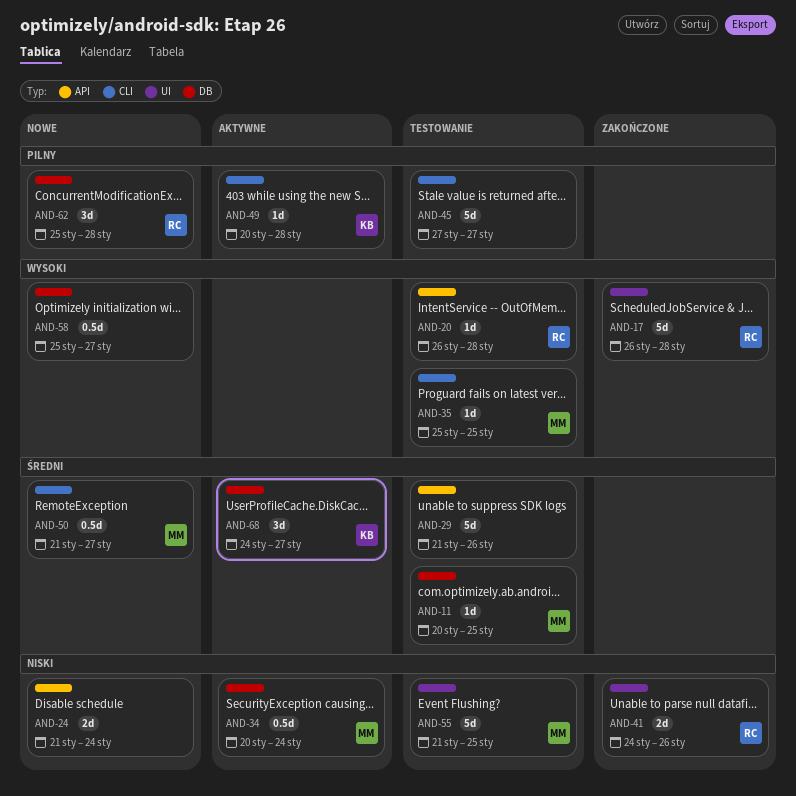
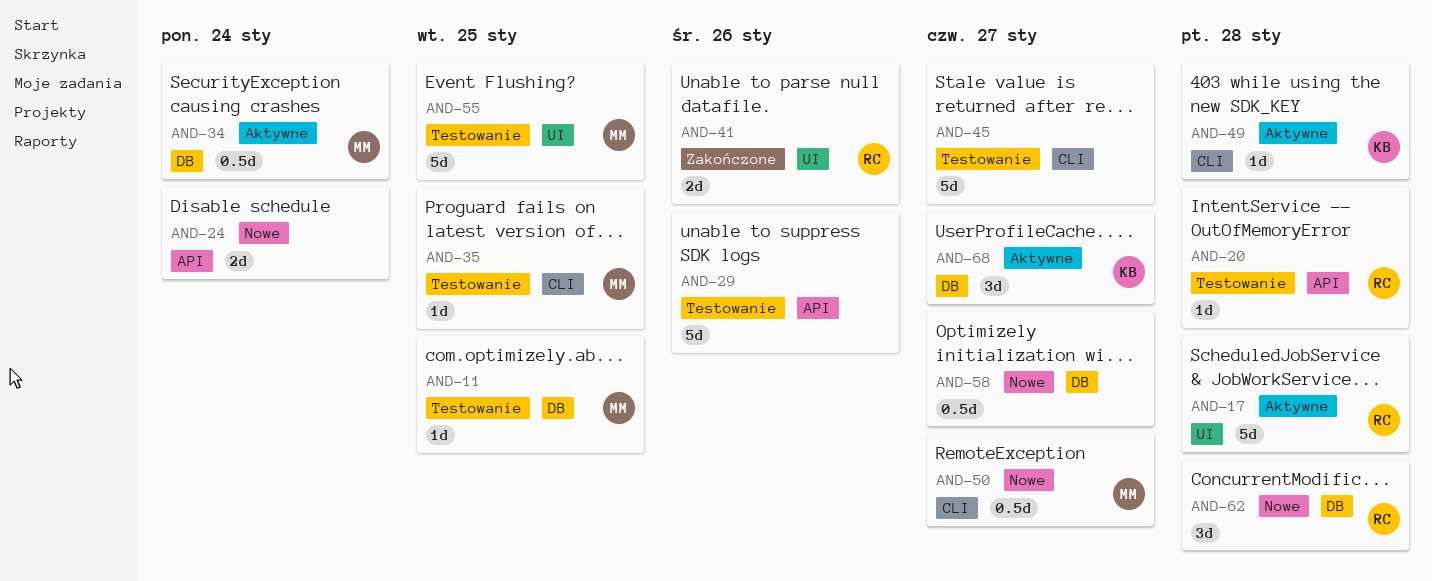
AND-17, status: Zakończone -> Aktywne

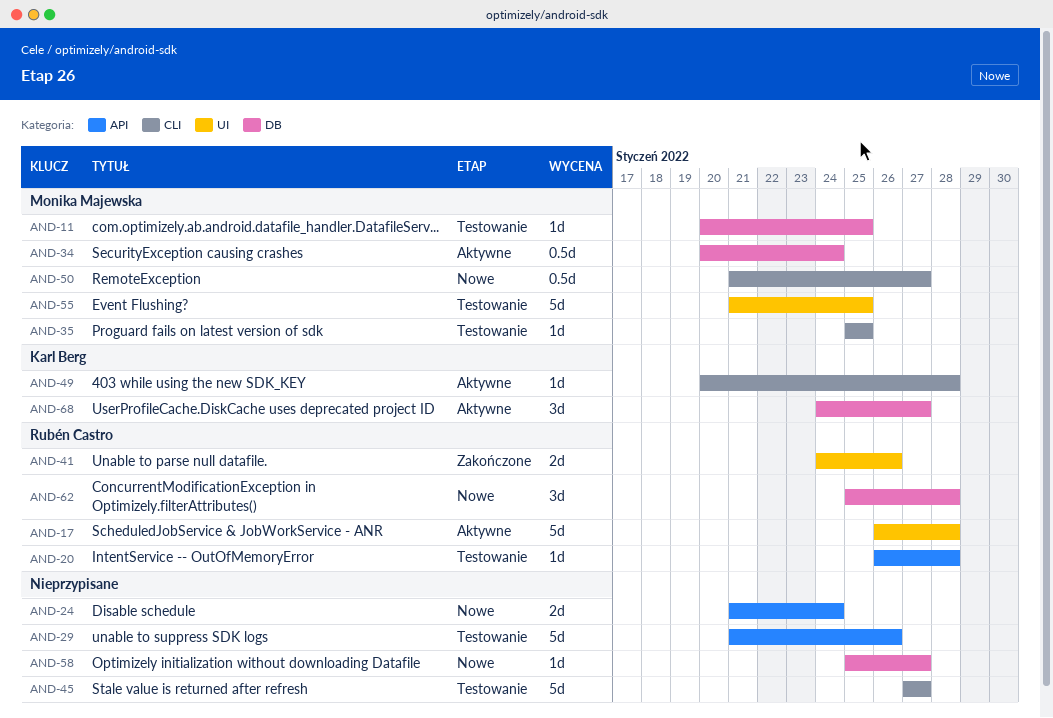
AND-58, estimate: 0.5d -> 1d

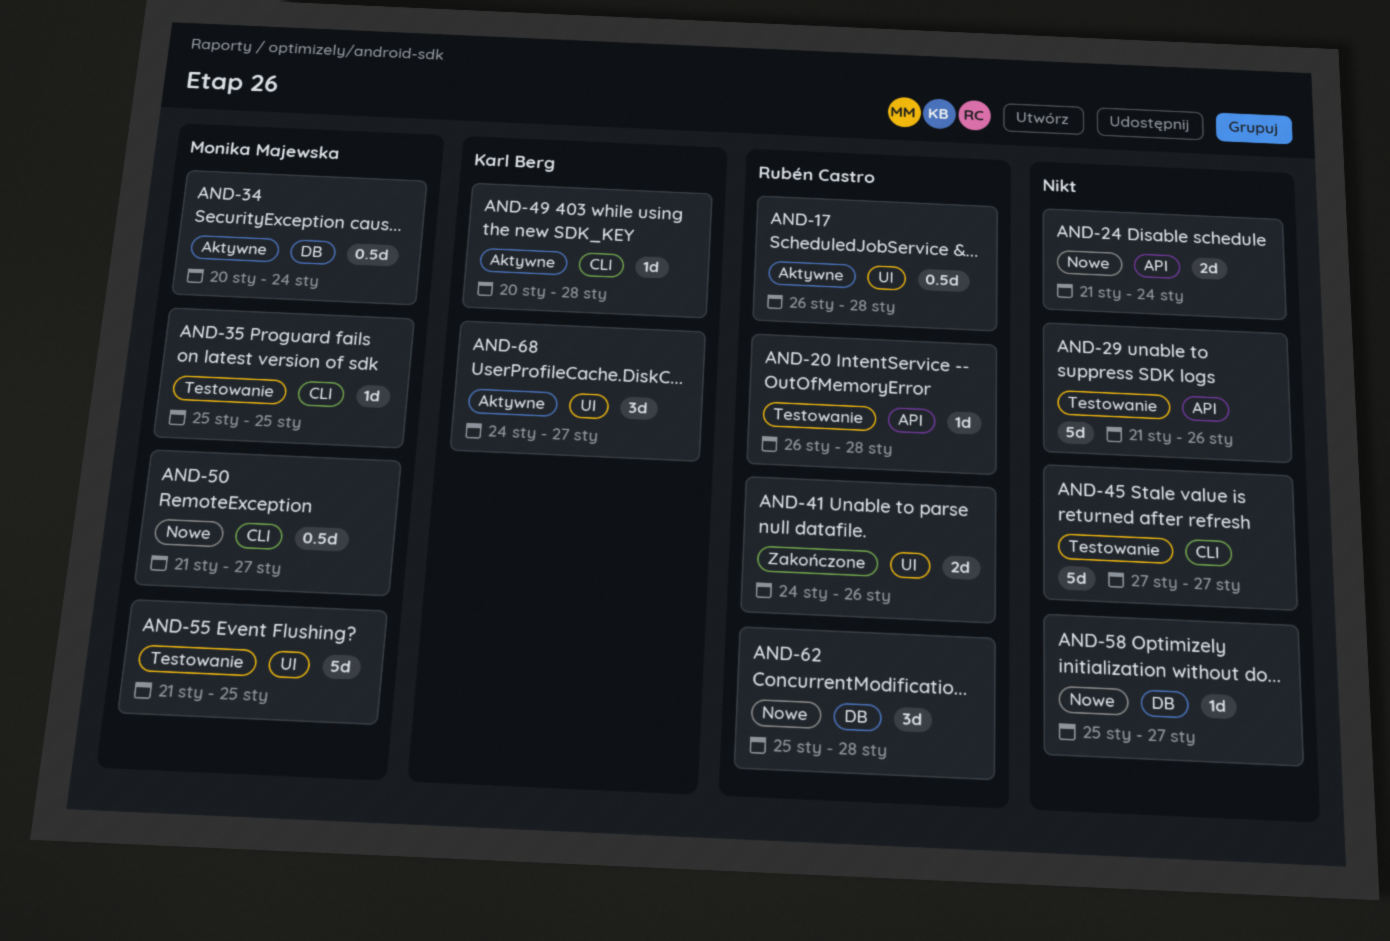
AND-11: present -> none
AND-17, estimate: 5d -> 0.5d
AND-68, label: DB -> UI

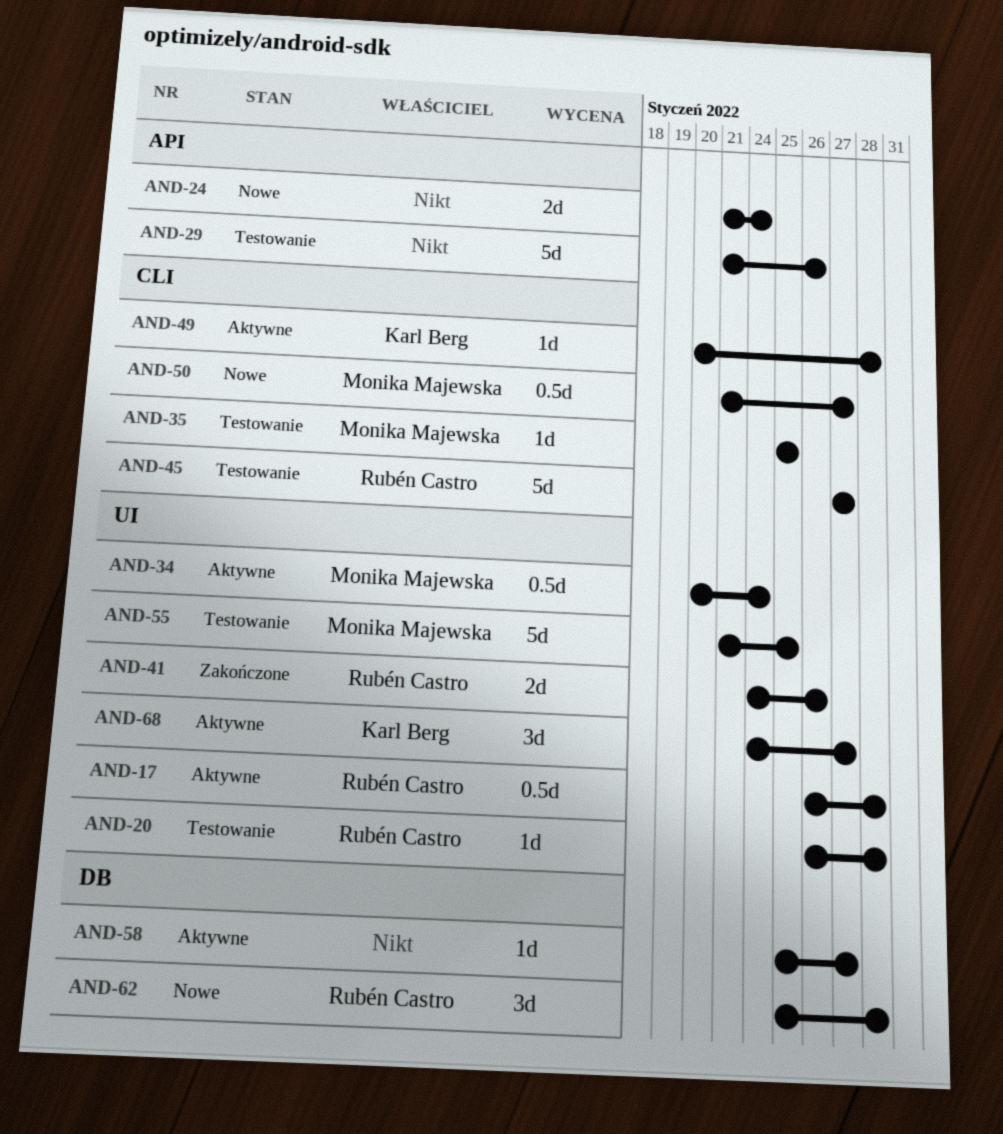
AND-20, label: API -> UI
AND-34, label: DB -> UI
AND-45, owner: none -> Rubén Castro
AND-58, status: Nowe -> Aktywne

